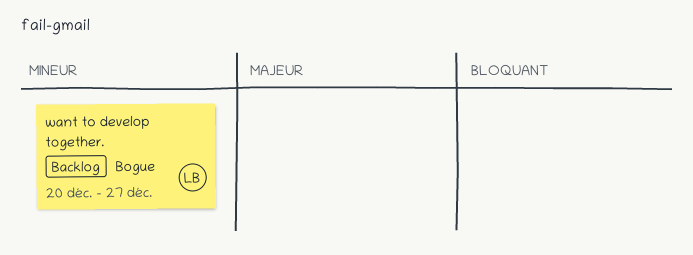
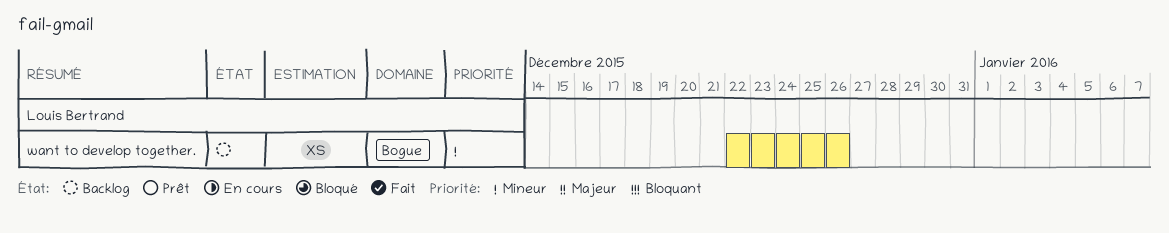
want to develop together., start: Dec 20 -> Dec 22
want to develop together., due: Dec 27 -> Dec 26

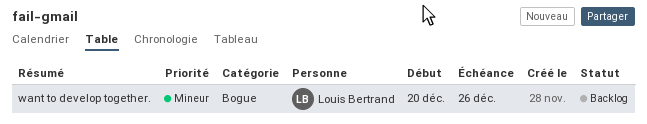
want to develop together., start: Dec 22 -> Dec 20

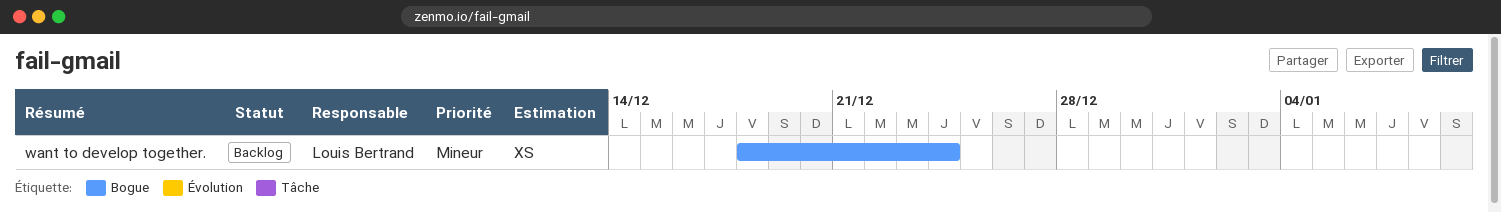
want to develop together., start: Dec 20 -> Dec 18
want to develop together., due: Dec 26 -> Dec 24

